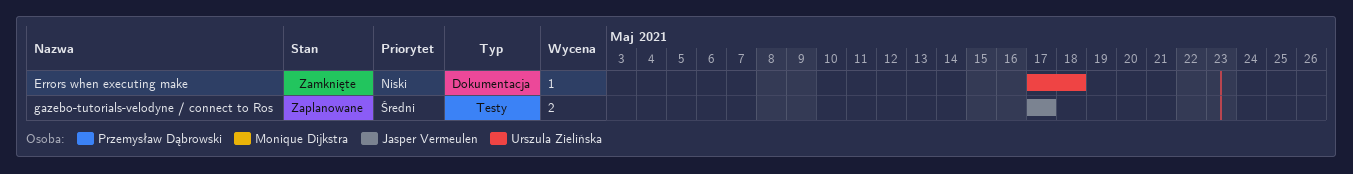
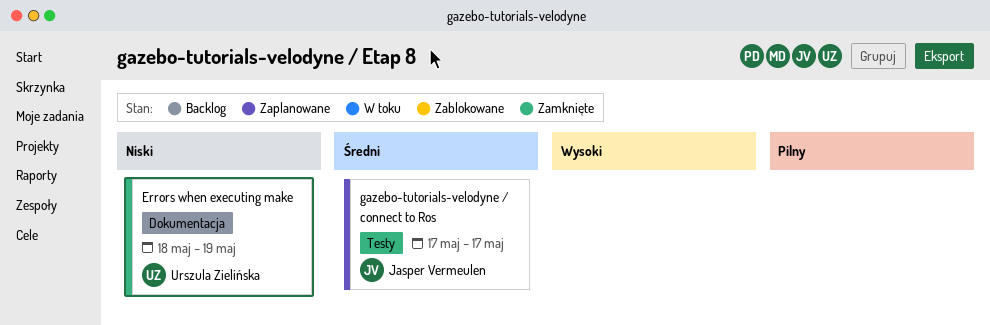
Errors when executing make, start: May 17 -> May 18
Errors when executing make, due: May 18 -> May 19

